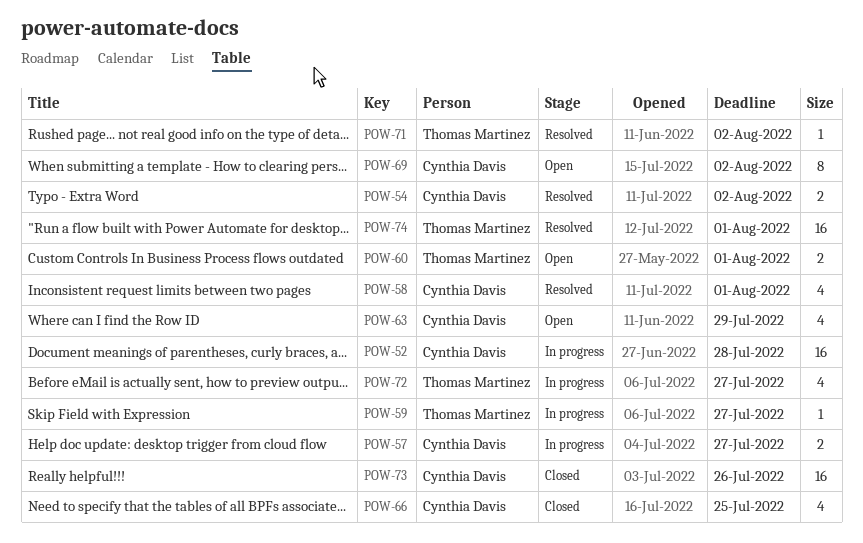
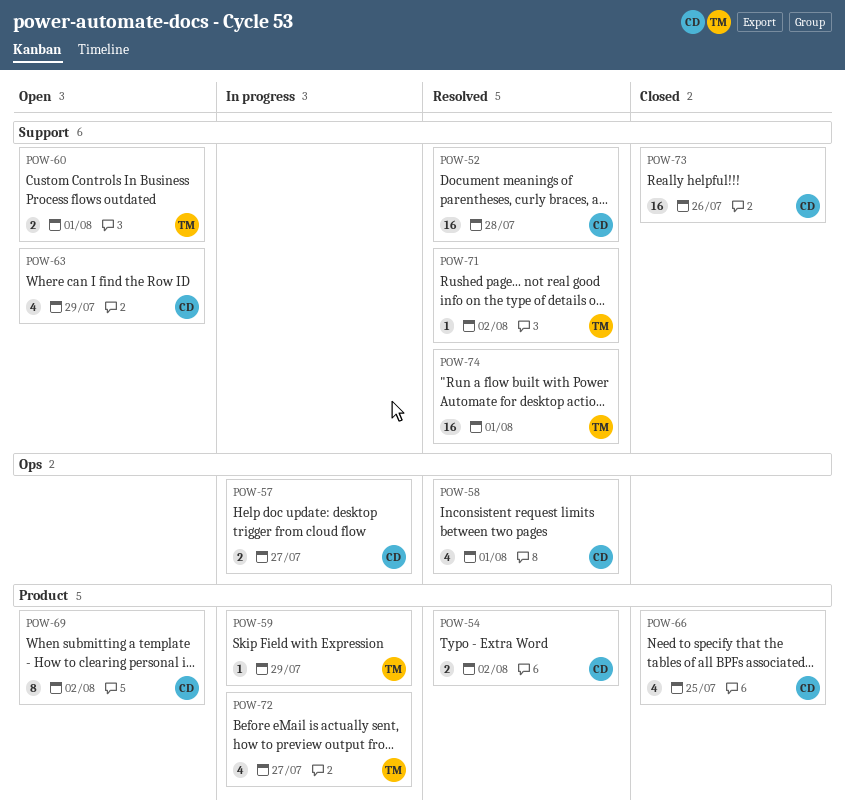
POW-52, status: In progress -> Resolved
POW-59, due: Jul 27 -> Jul 29

